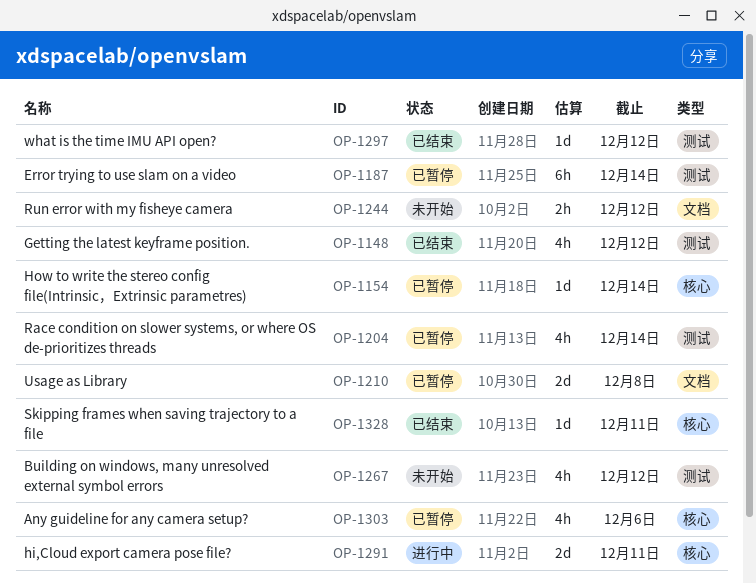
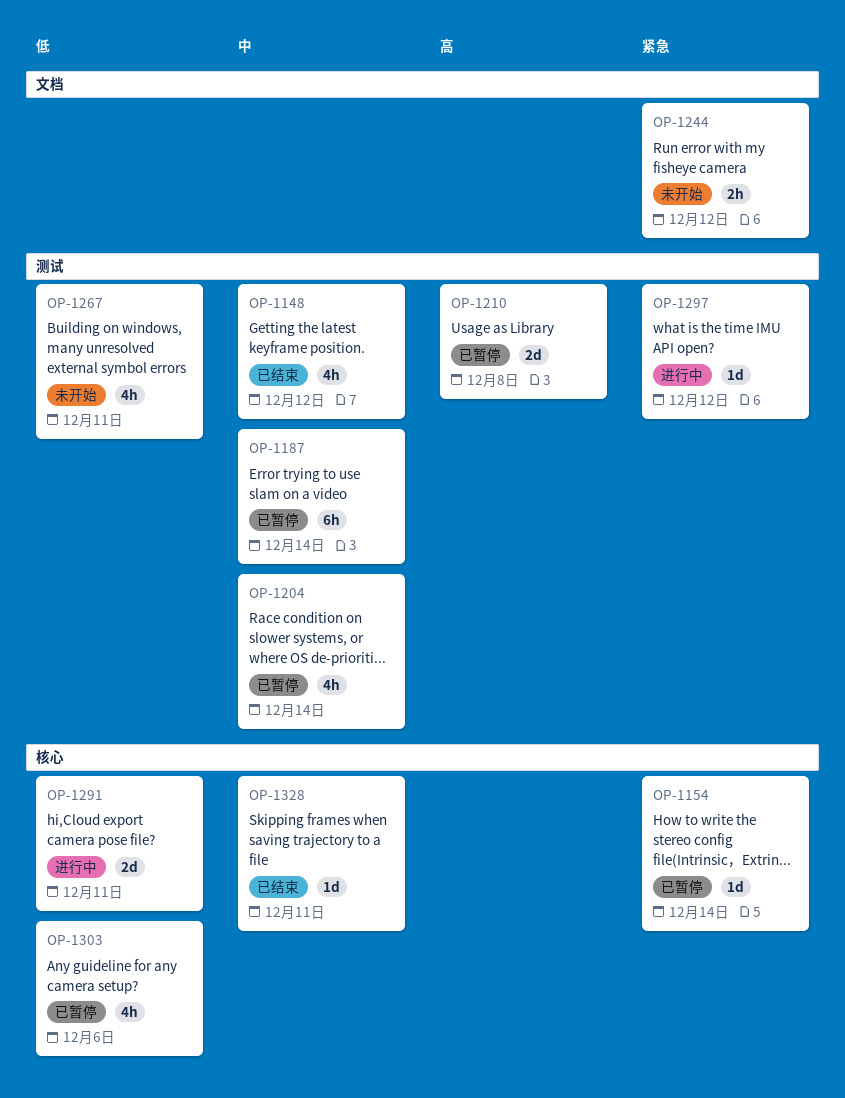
OP-1210, label: 文档 -> 测试
OP-1267, due: Dec 12 -> Dec 11
OP-1297, status: 已结束 -> 进行中

